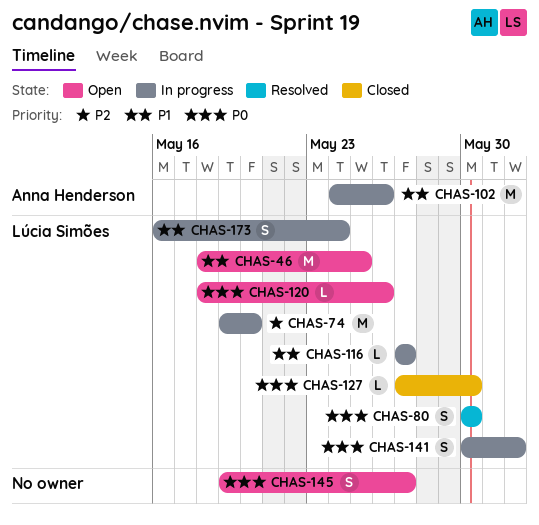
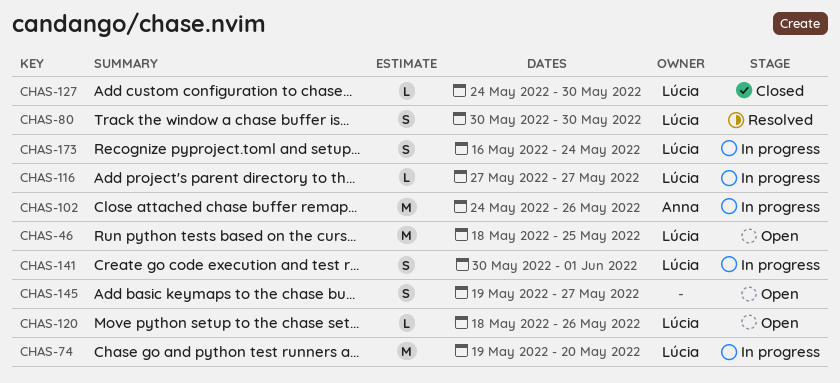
CHAS-127, start: May 27 -> May 24

